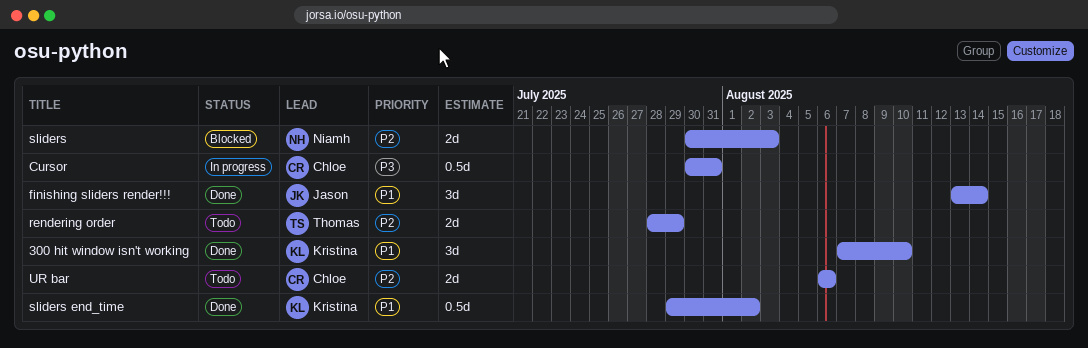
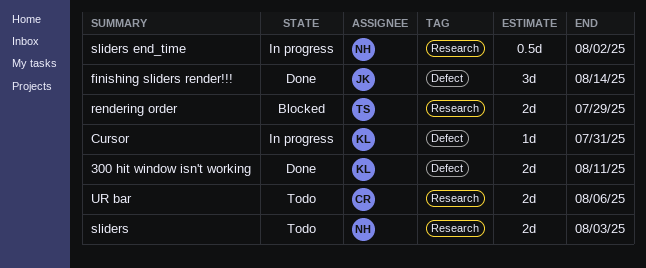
300 hit window isn't working, estimate: 3d -> 2d
300 hit window isn't working, due: Aug 10 -> Aug 11
Cursor, owner: Chloe -> Kristina
Cursor, estimate: 0.5d -> 1d
rendering order, status: Todo -> Blocked
sliders, status: Blocked -> Todo
sliders end_time, status: Done -> In progress
sliders end_time, owner: Kristina -> Niamh

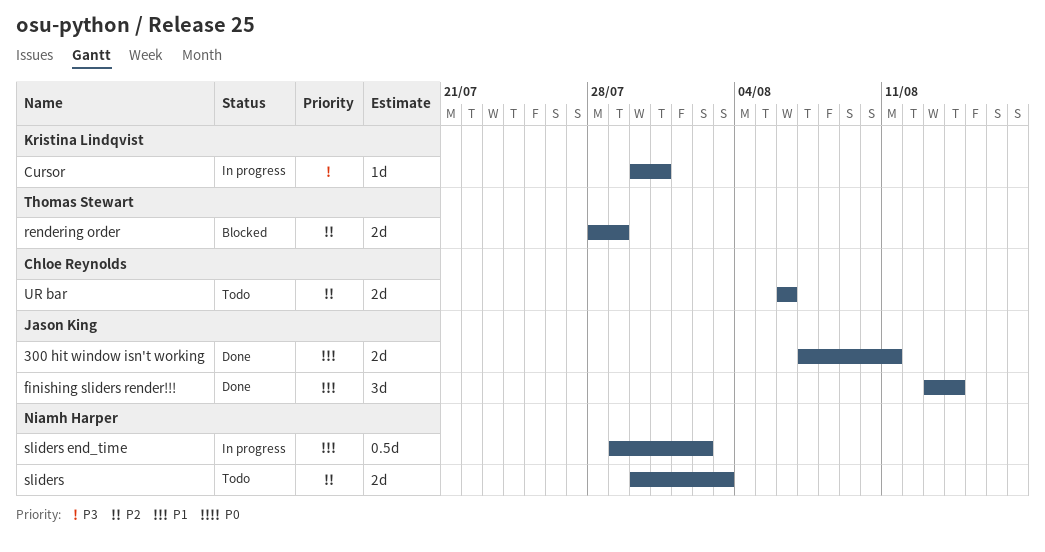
300 hit window isn't working, owner: Kristina Lindqvist -> Jason King

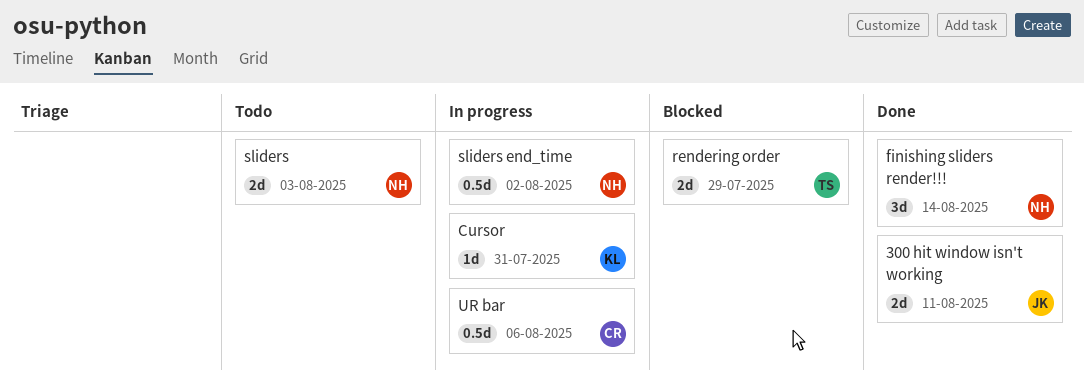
finishing sliders render!!!, owner: Jason King -> Niamh Harper
UR bar, status: Todo -> In progress
UR bar, estimate: 2d -> 0.5d

